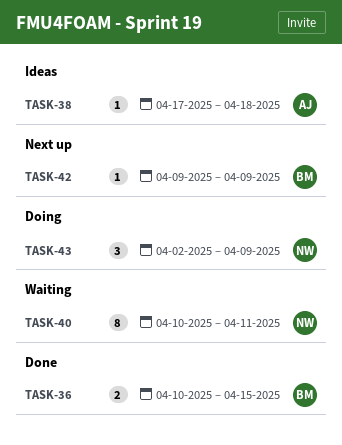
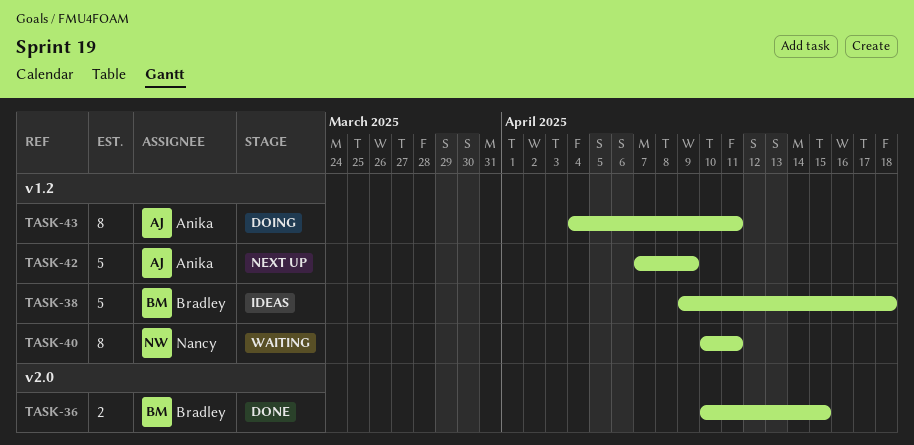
TASK-38, owner: Anika -> Bradley
TASK-38, estimate: 1 -> 5
TASK-38, start: Apr 17 -> Apr 9
TASK-42, owner: Bradley -> Anika
TASK-42, estimate: 1 -> 5
TASK-42, start: Apr 9 -> Apr 7
TASK-43, owner: Nancy -> Anika
TASK-43, estimate: 3 -> 8
TASK-43, start: Apr 2 -> Apr 4
TASK-43, due: Apr 9 -> Apr 11

